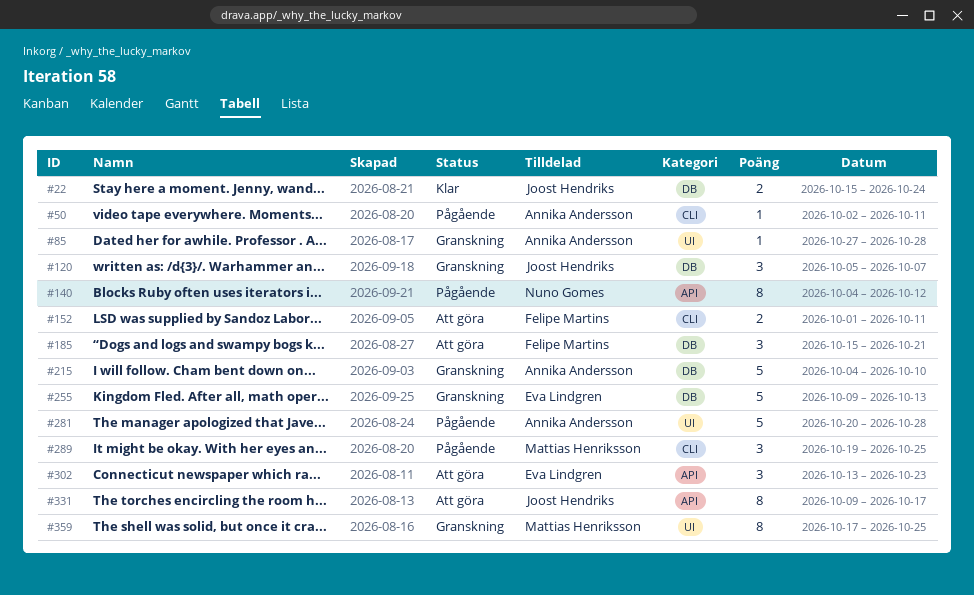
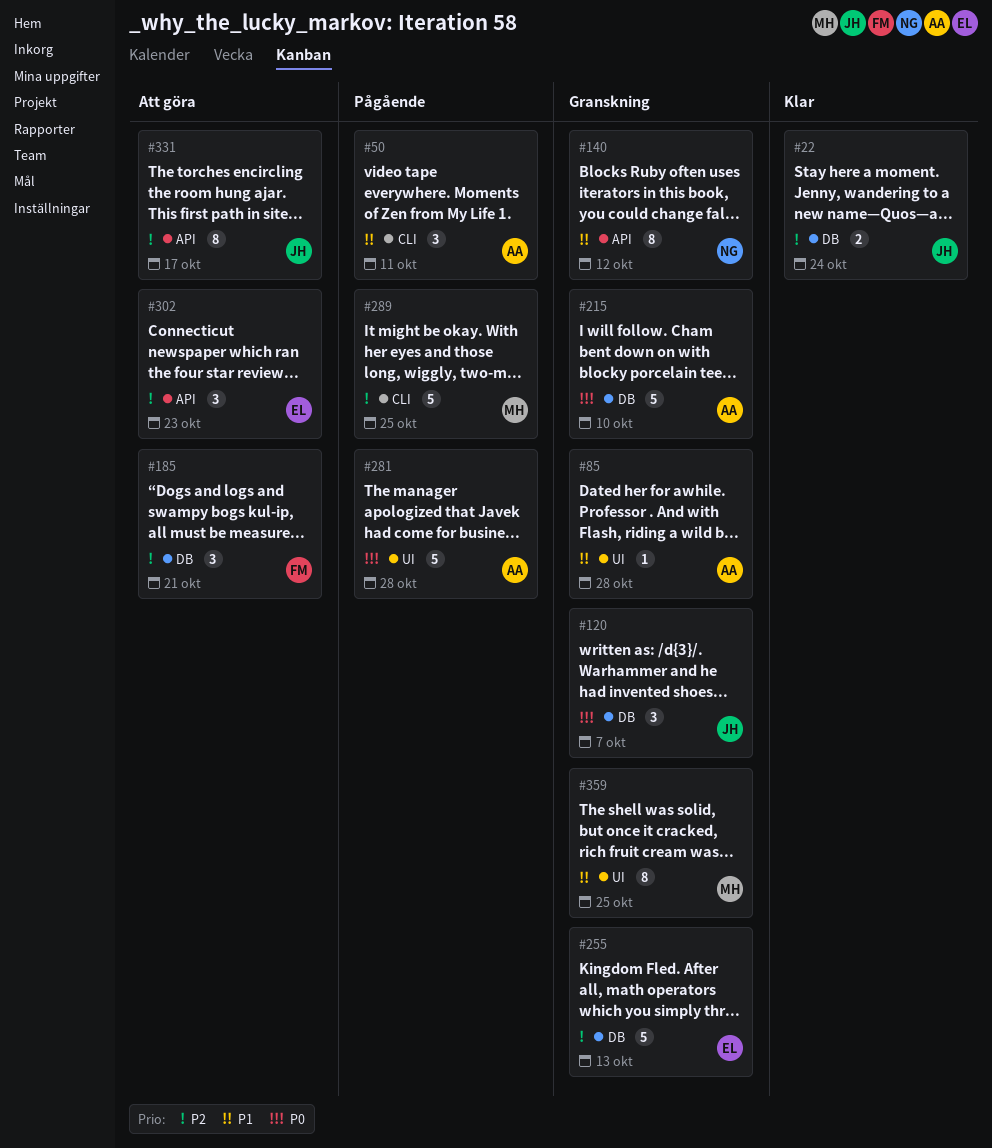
#50, estimate: 1 -> 3
#140, status: Pågående -> Granskning
#152: present -> none
#289, estimate: 3 -> 5

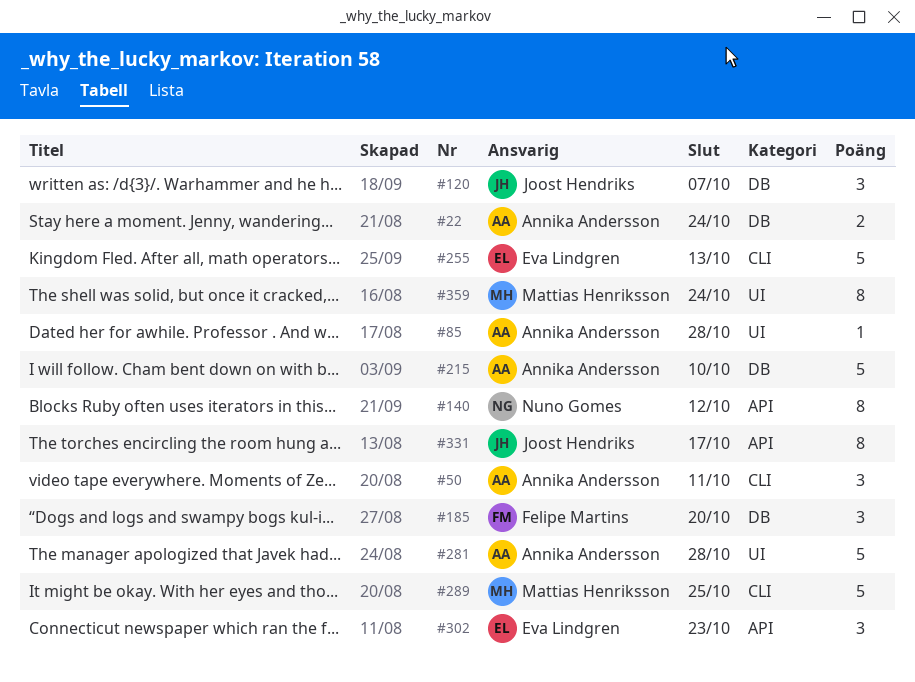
#22, owner: Joost Hendriks -> Annika Andersson
#185, due: Oct 21 -> Oct 20
#255, label: DB -> CLI
#359, due: Oct 25 -> Oct 24

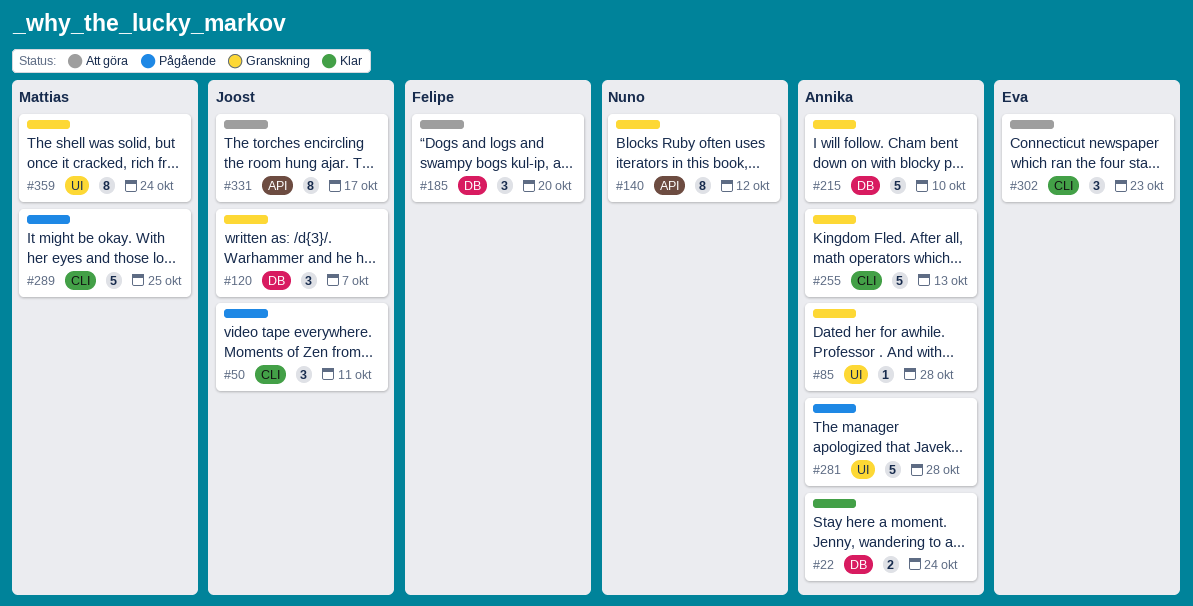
#50, owner: Annika Andersson -> Joost Hendriks
#255, owner: Eva Lindgren -> Annika Andersson
#302, label: API -> CLI

